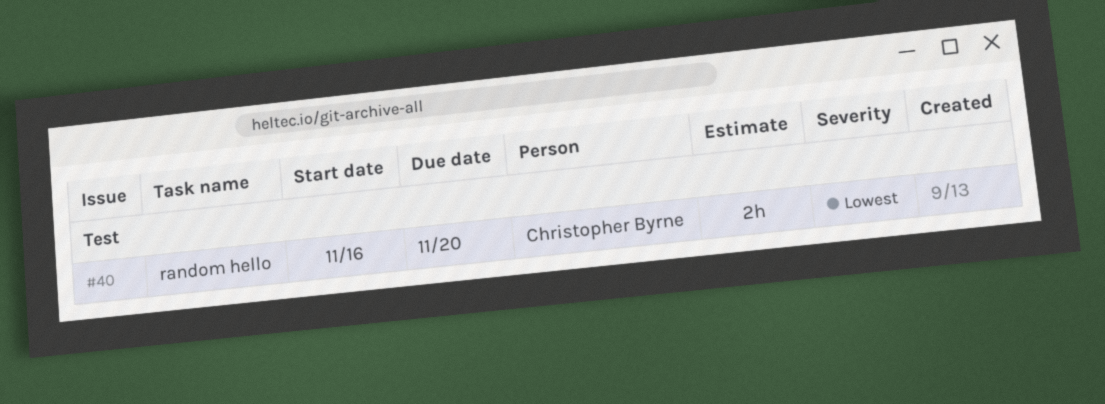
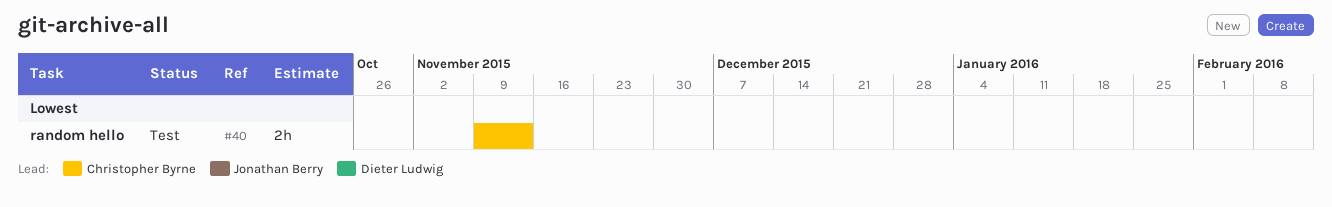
#40, start: Nov 16 -> Nov 9
#40, due: Nov 20 -> Nov 13

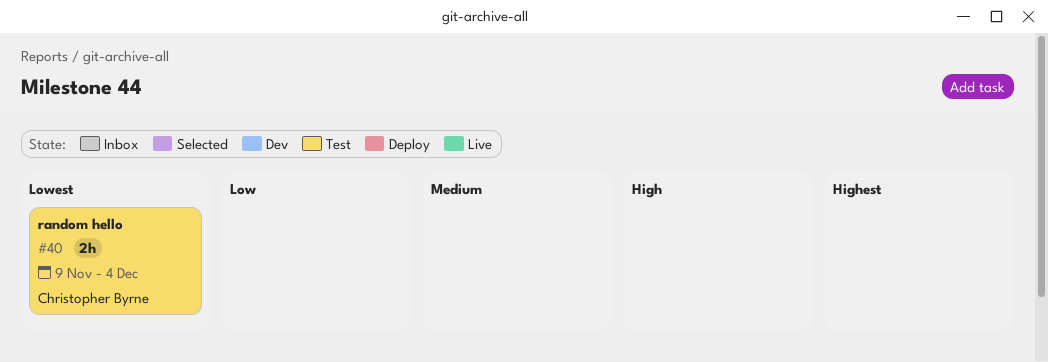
#40, due: Nov 13 -> Dec 4

